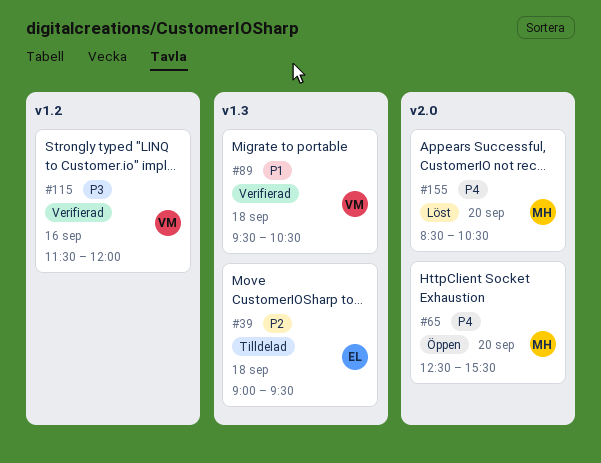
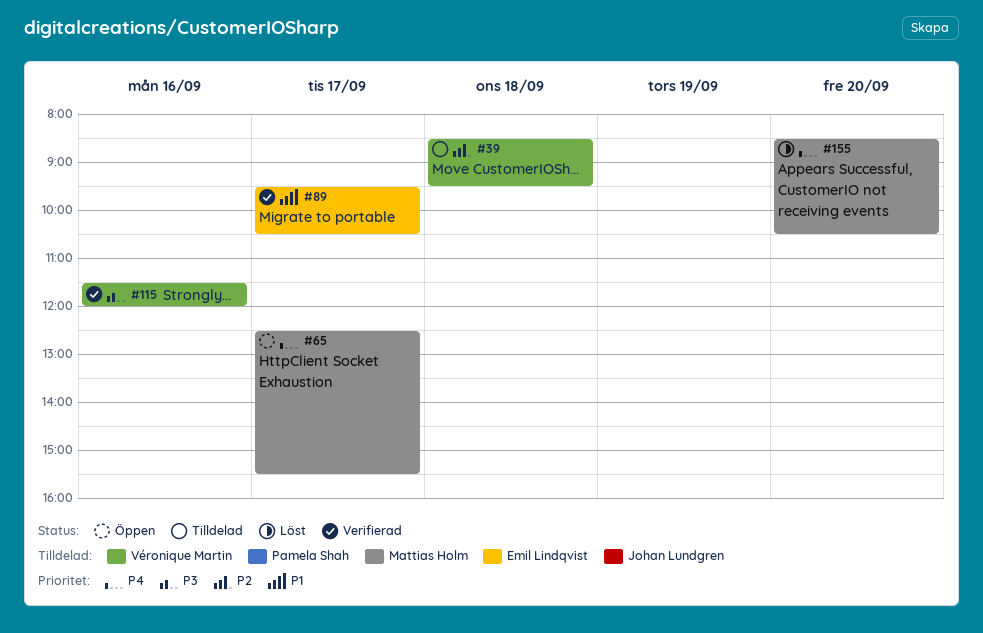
#39, owner: Emil Lindqvist -> Véronique Martin
#39, begins: 09:00 -> 08:30
#65, day: Sep 20 -> Sep 17
#89, owner: Véronique Martin -> Emil Lindqvist
#89, day: Sep 18 -> Sep 17

